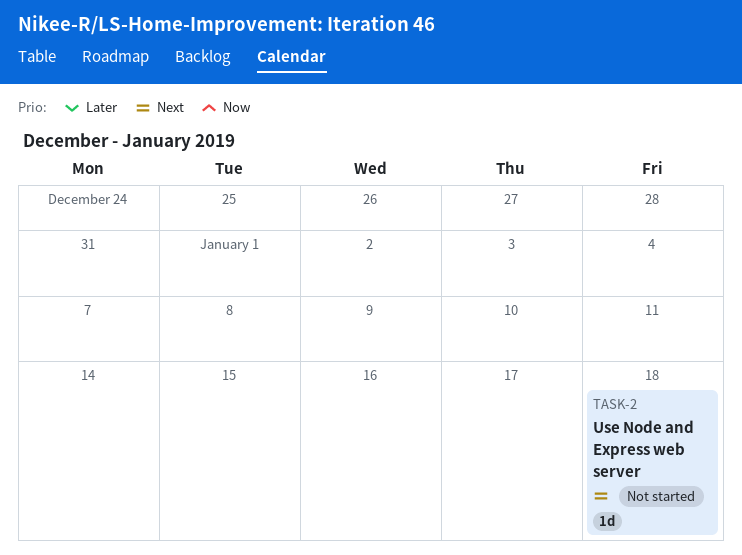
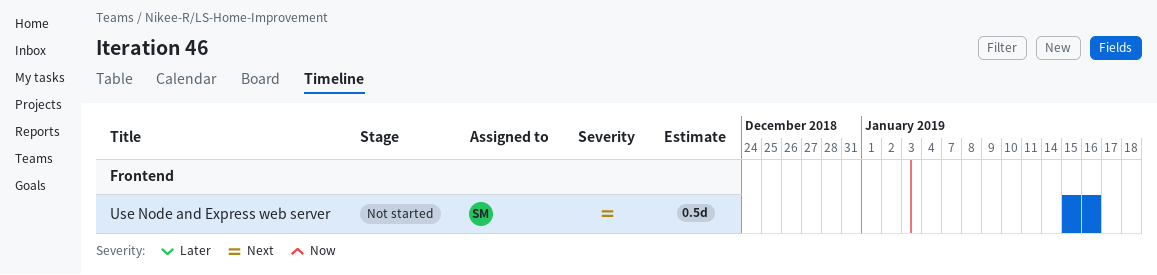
Use Node and Express web server, estimate: 1d -> 0.5d
Use Node and Express web server, due: Jan 18 -> Jan 16

